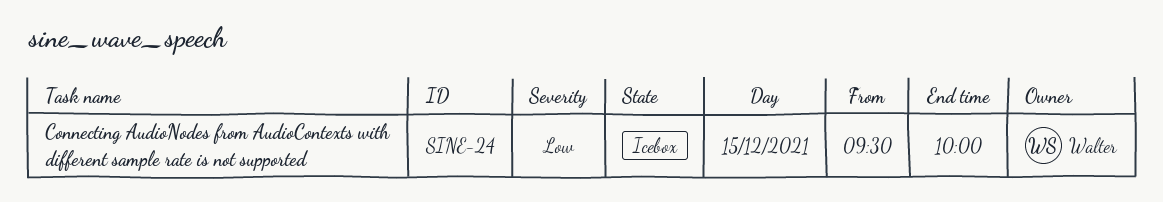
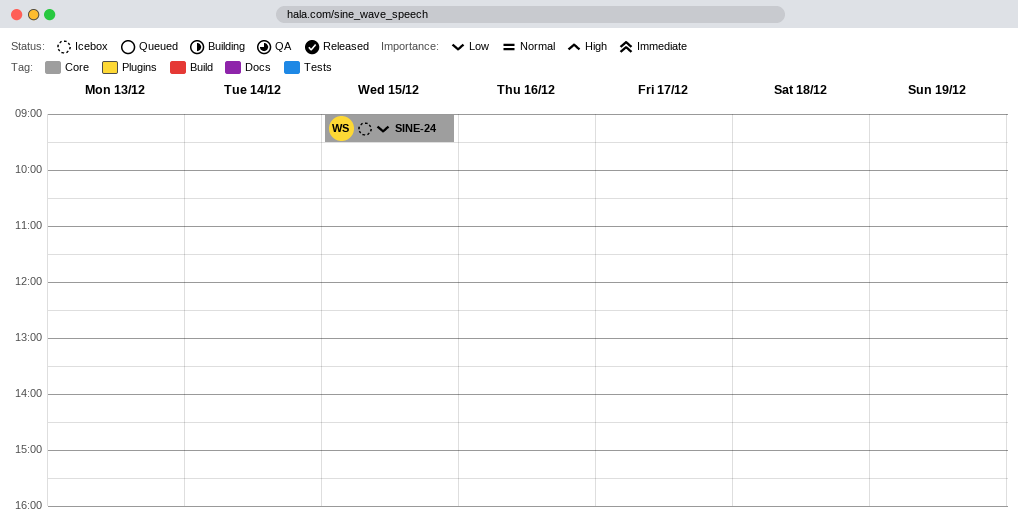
SINE-24, begins: 09:30 -> 09:00
SINE-24, ends: 10:00 -> 09:30

